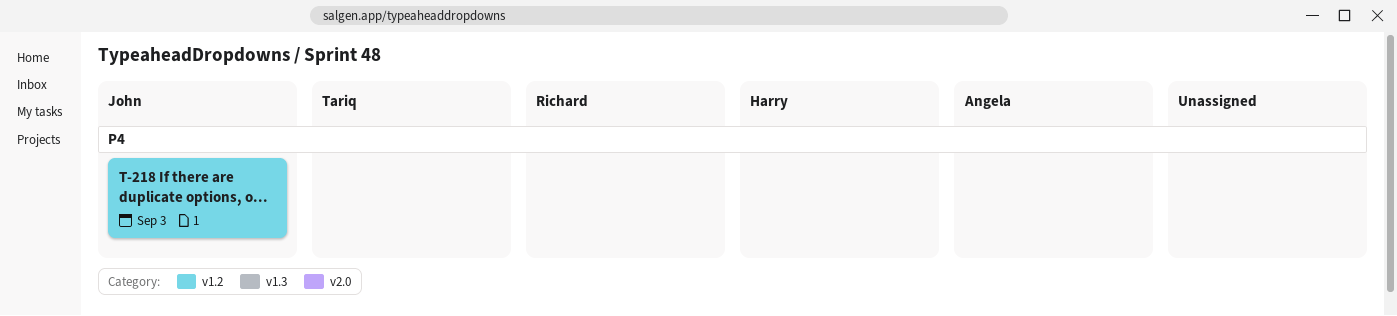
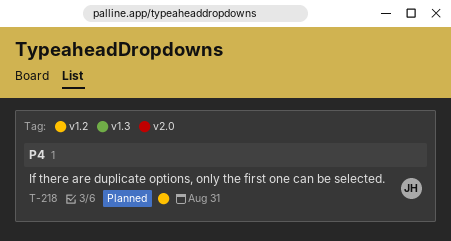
T-218, due: Sep 3 -> Aug 31

